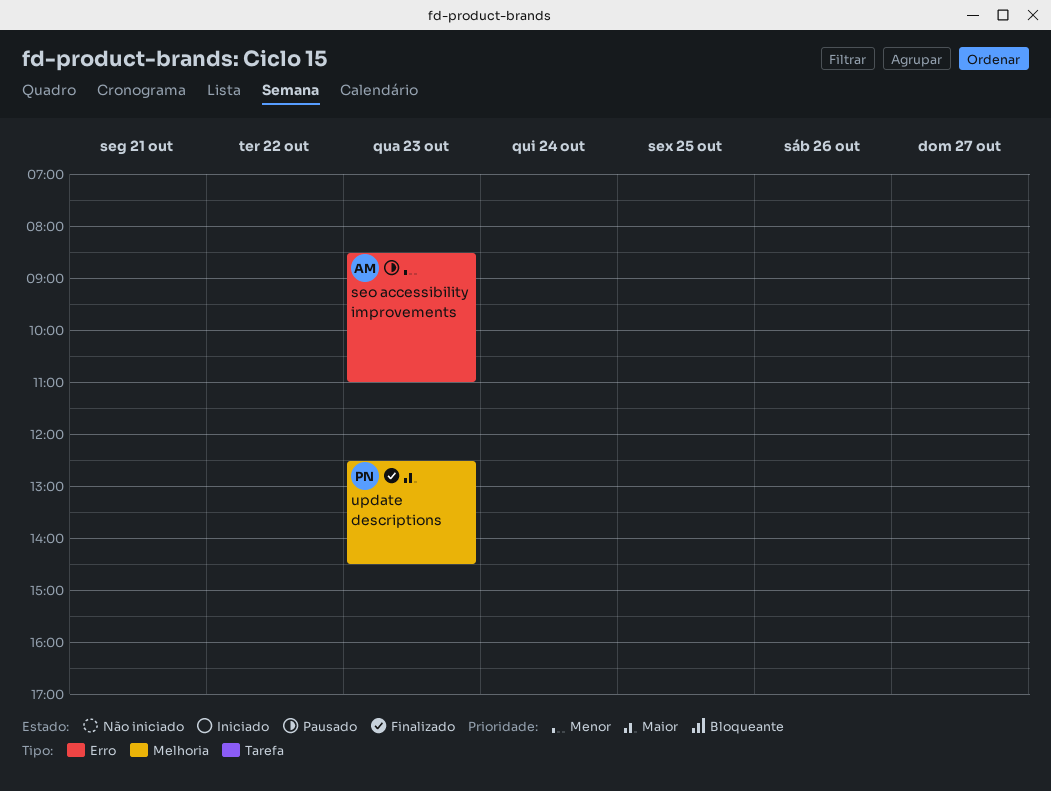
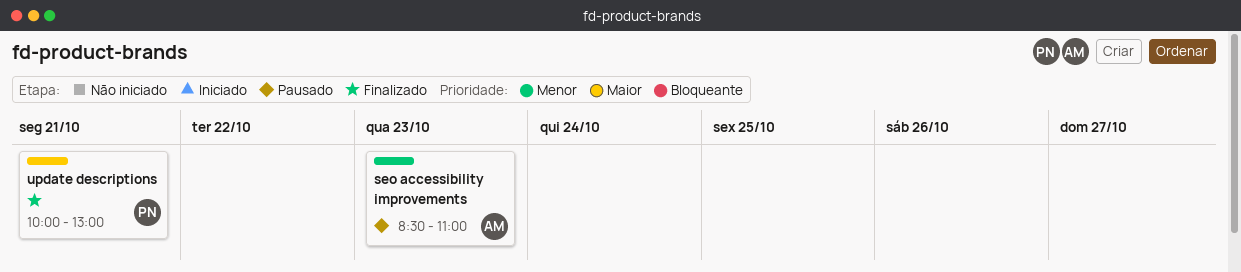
update descriptions, day: Oct 23 -> Oct 21
update descriptions, begins: 12:30 -> 10:00
update descriptions, ends: 14:30 -> 13:00

